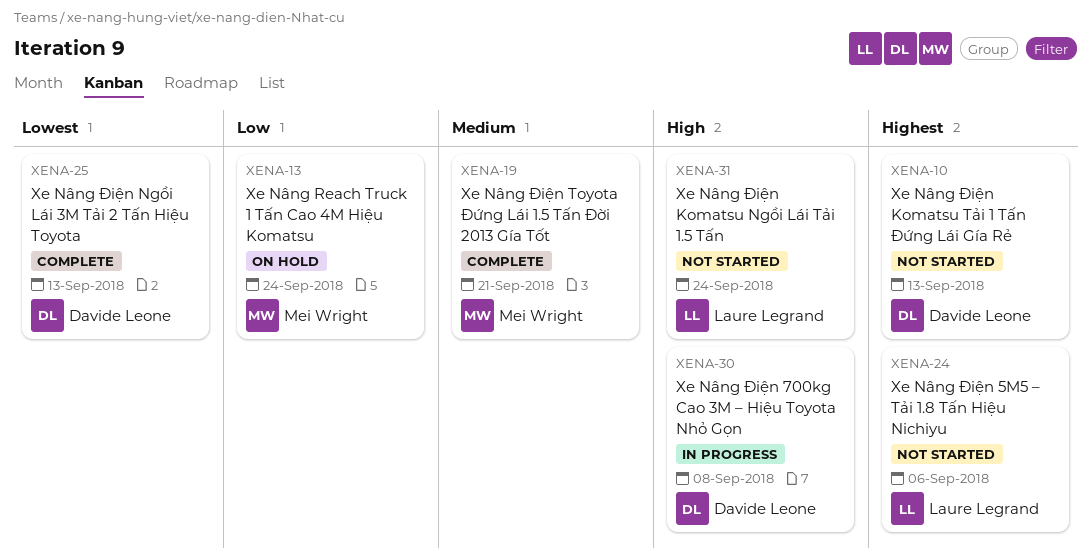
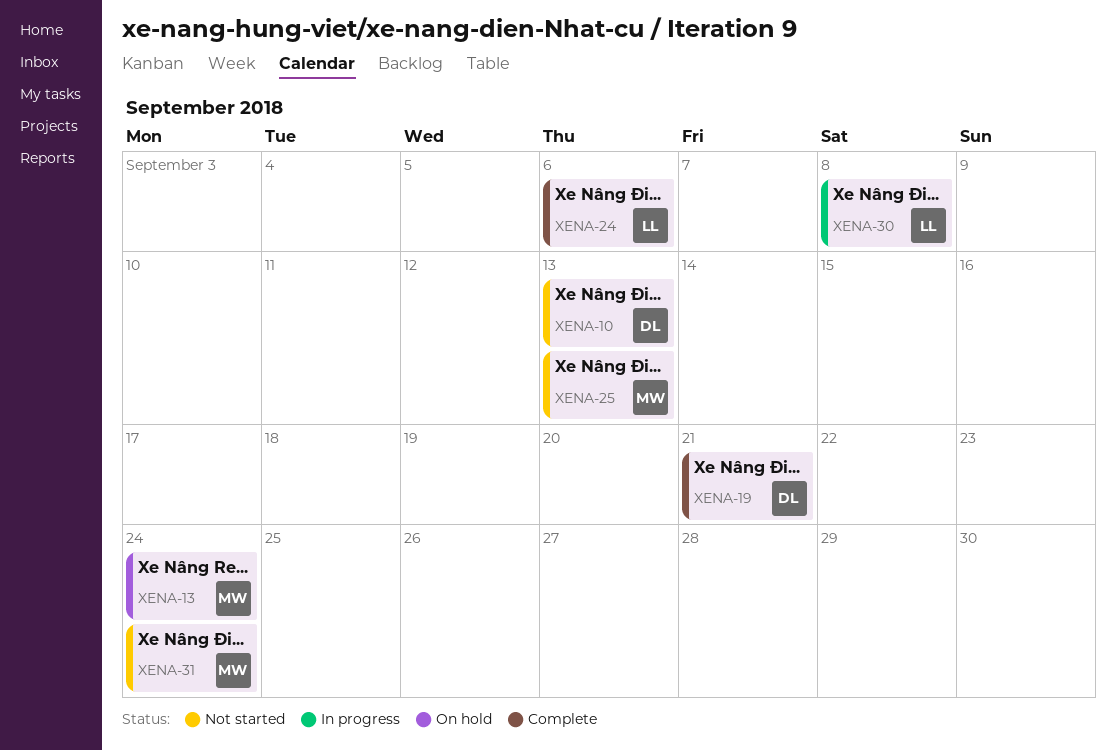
XENA-19, owner: Mei Wright -> Davide Leone
XENA-24, status: Not started -> Complete
XENA-25, status: Complete -> Not started
XENA-25, owner: Davide Leone -> Mei Wright
XENA-30, owner: Davide Leone -> Laure Legrand
XENA-31, owner: Laure Legrand -> Mei Wright

